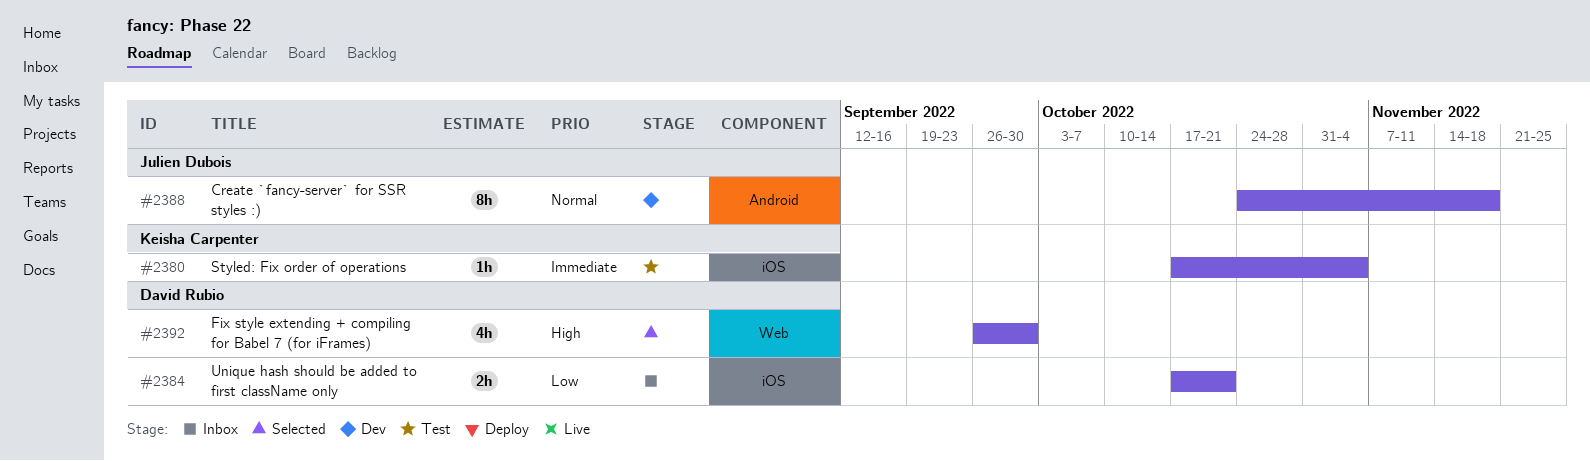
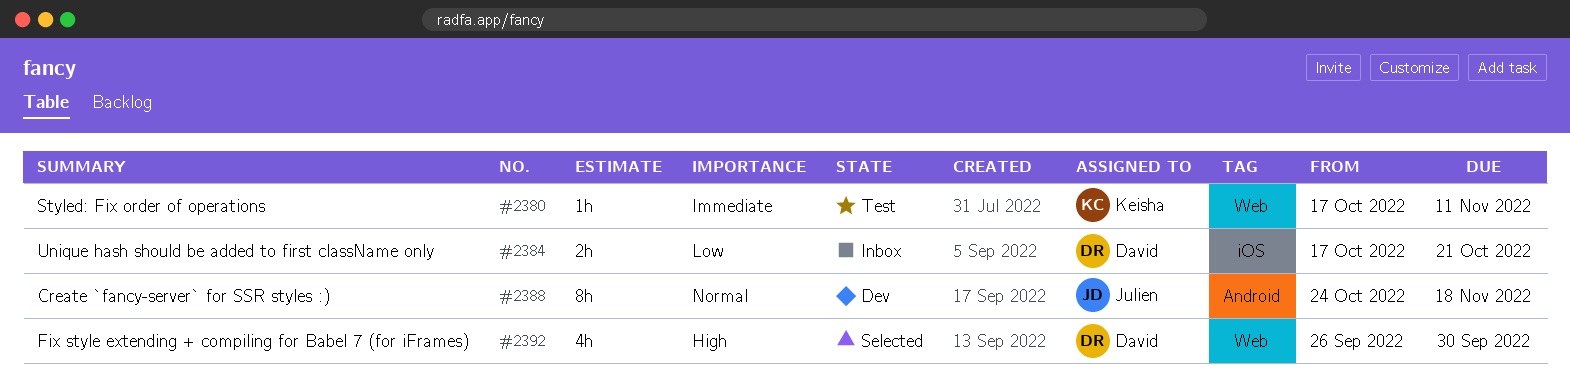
#2380, label: iOS -> Web
#2380, due: Nov 4 -> Nov 11

